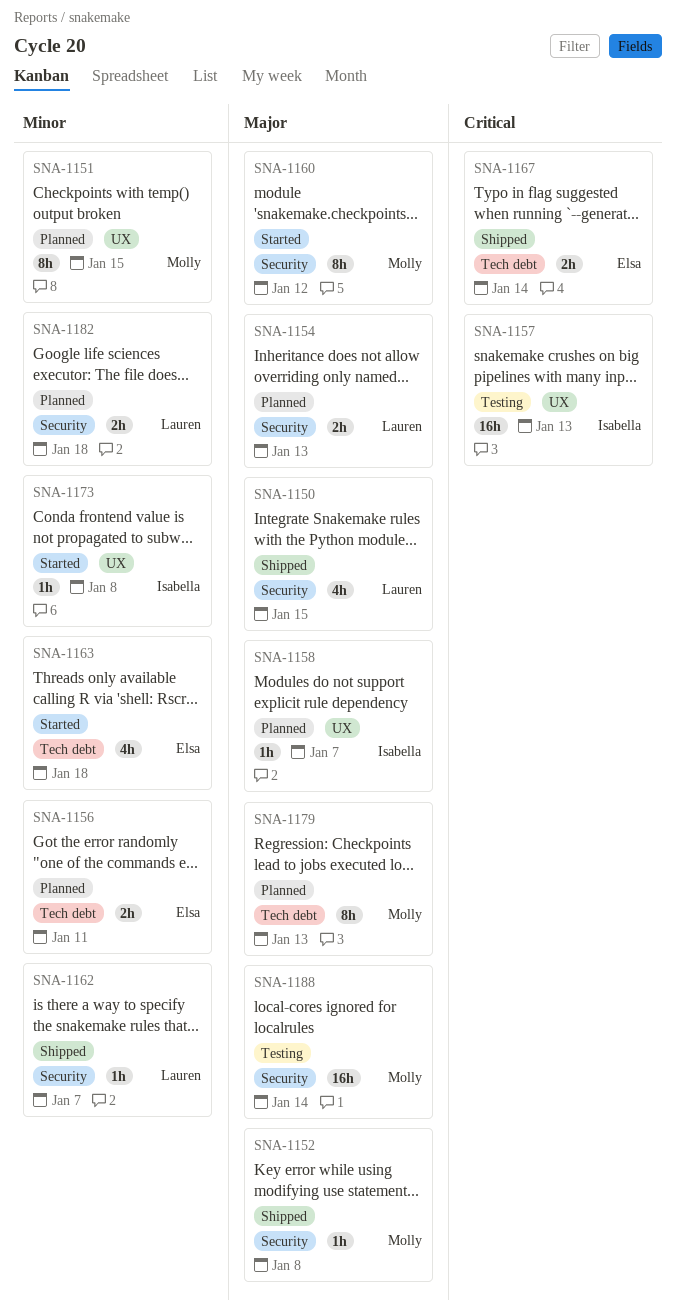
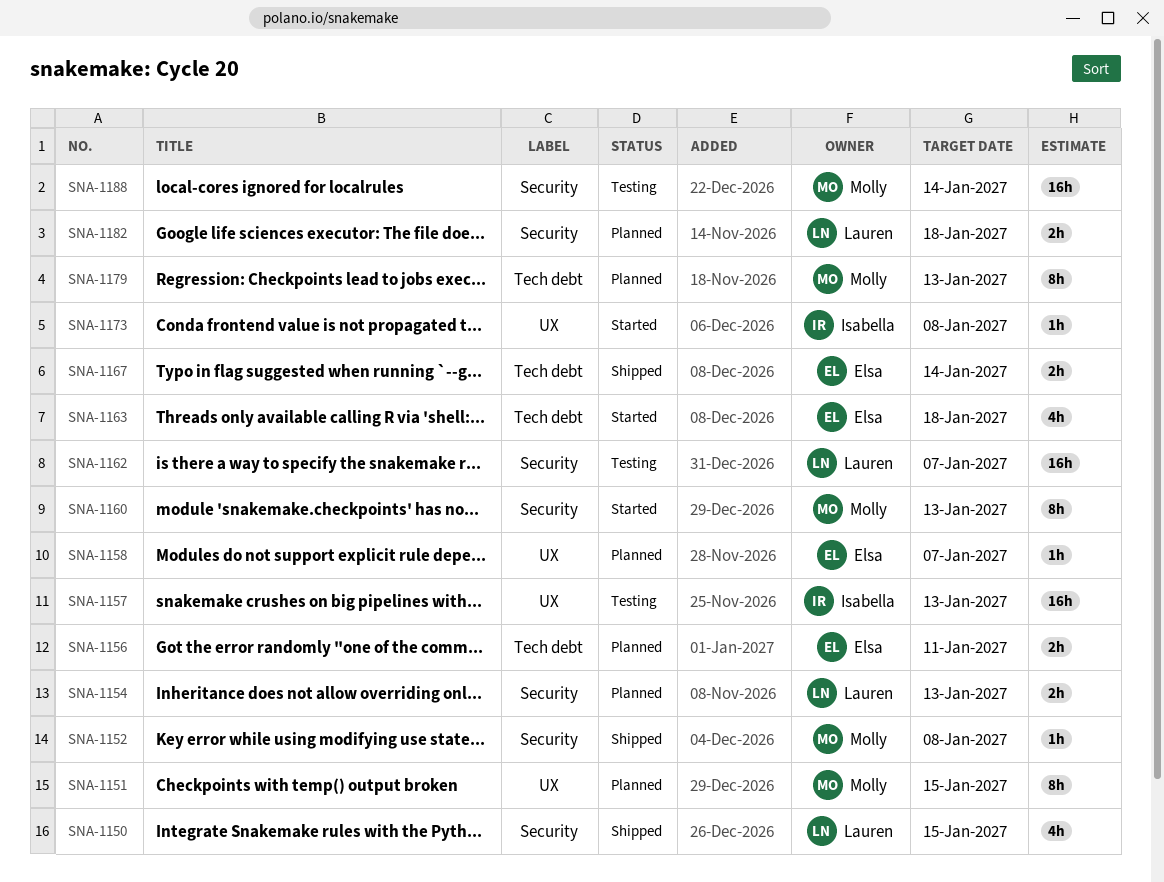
SNA-1158, owner: Isabella -> Elsa
SNA-1160, due: Jan 12 -> Jan 13
SNA-1162, status: Shipped -> Testing
SNA-1162, estimate: 1h -> 16h

